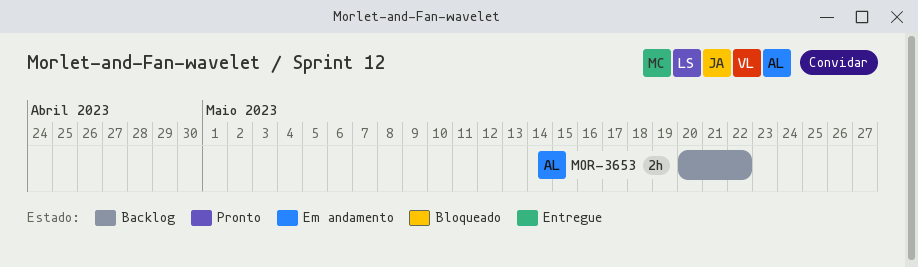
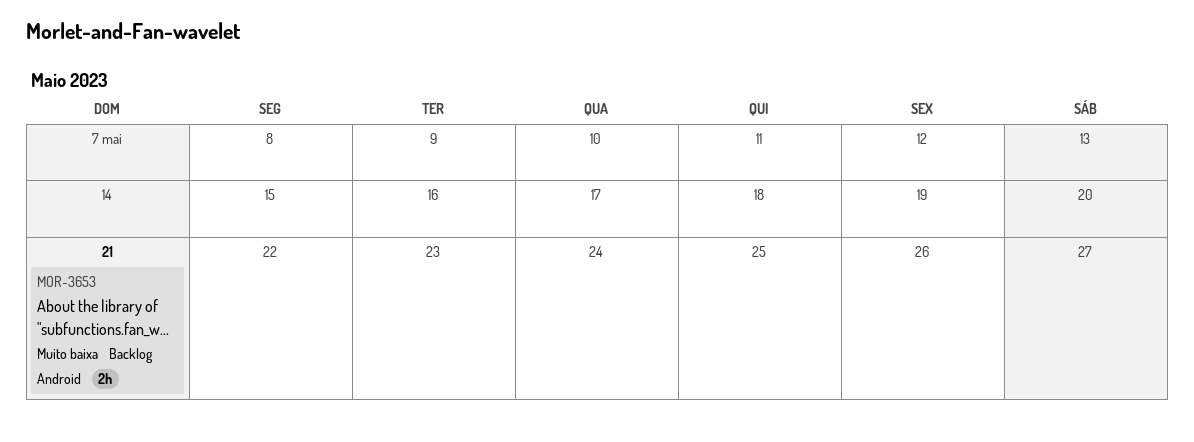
MOR-3653, due: May 22 -> May 21

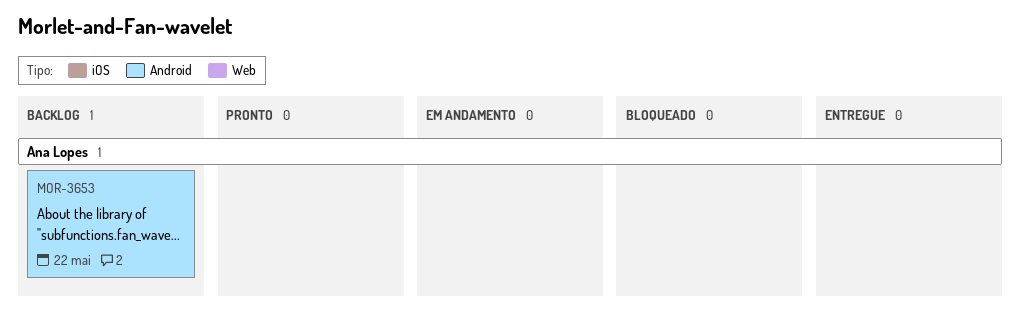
MOR-3653, due: May 21 -> May 22

